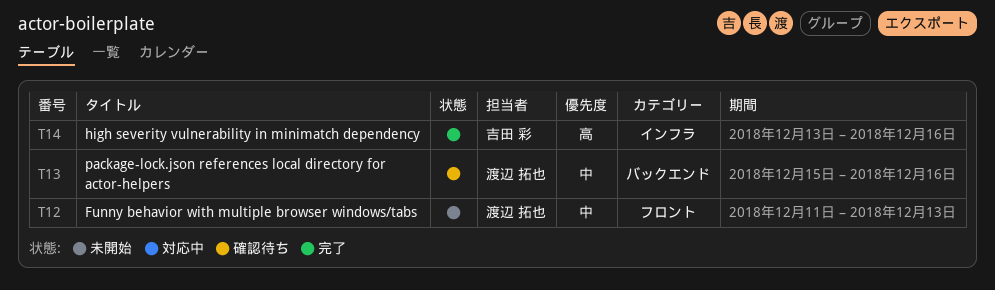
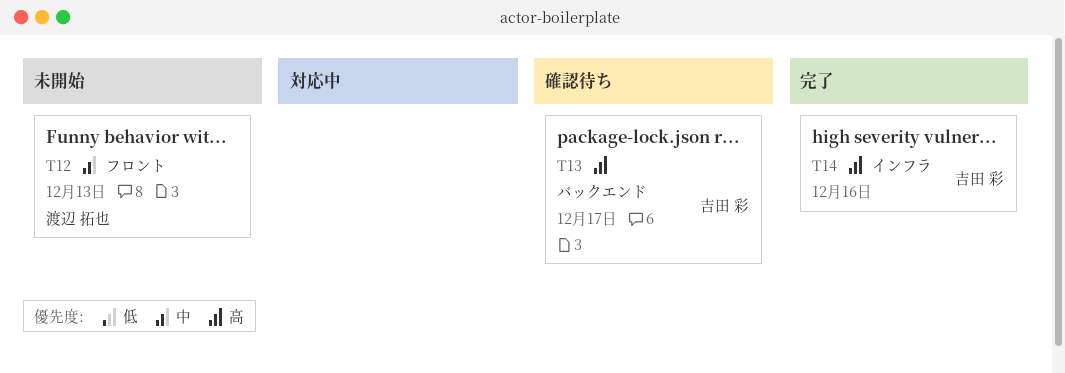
T13, owner: 渡辺 拓也 -> 吉田 彩
T13, priority: 中 -> 高
T13, due: Dec 16 -> Dec 17

